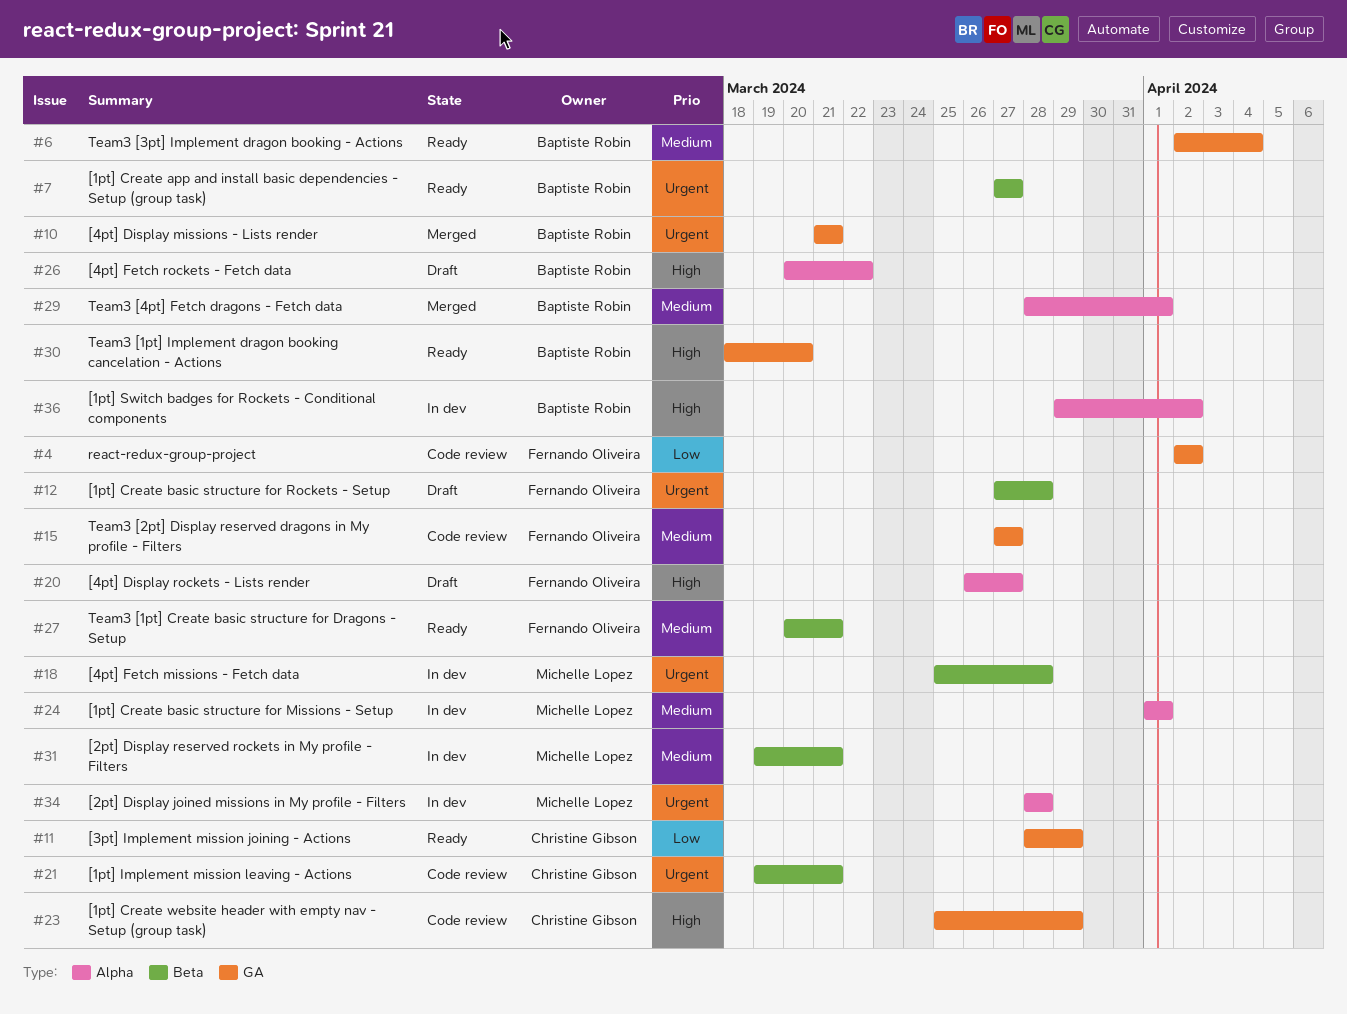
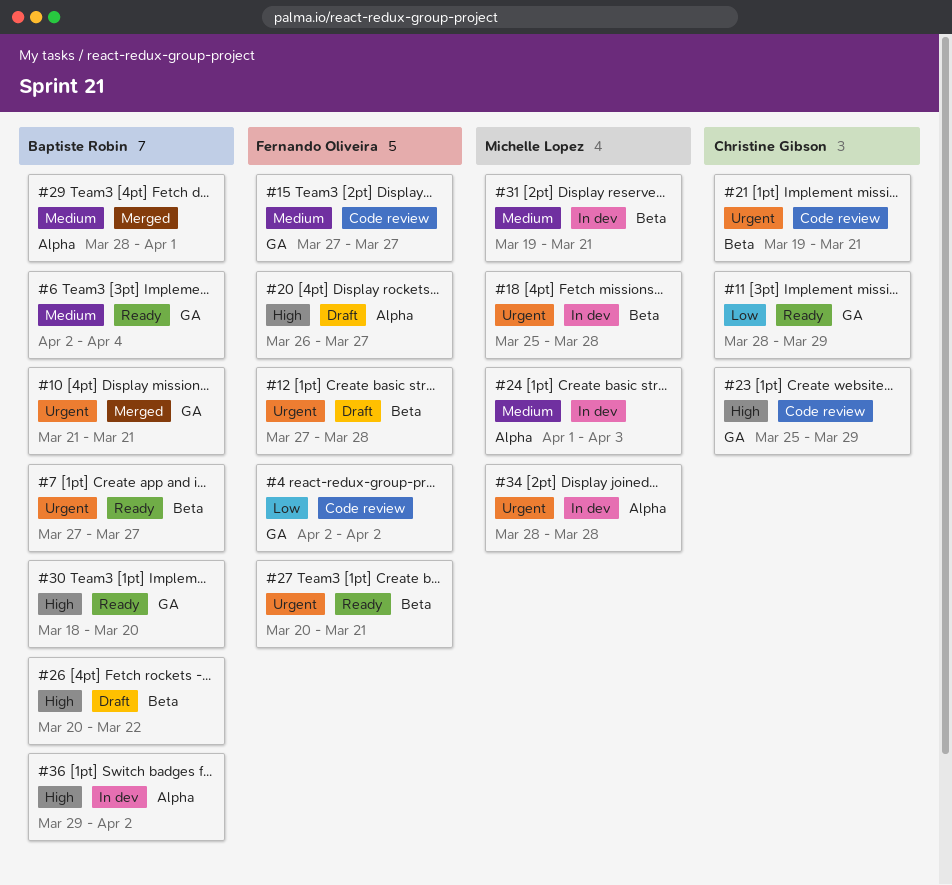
#24, due: Apr 1 -> Apr 3
#26, label: Alpha -> Beta
#27, priority: Medium -> Urgent

